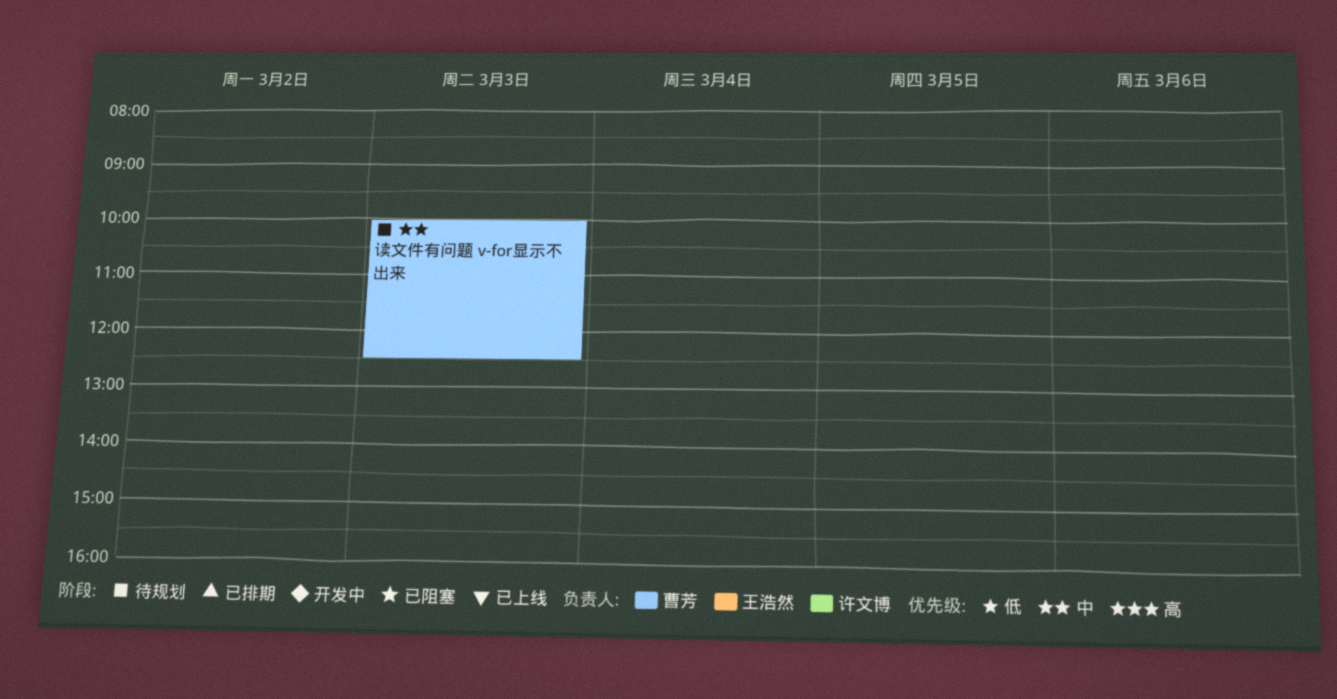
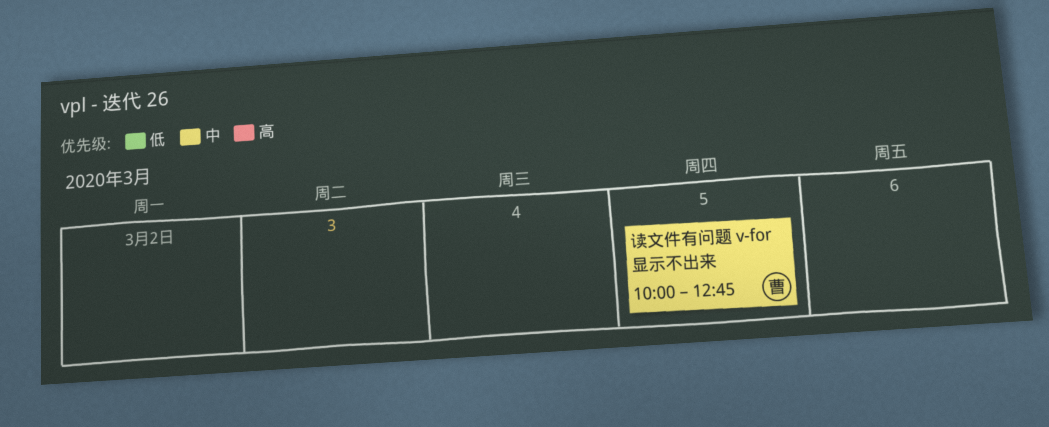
读文件有问题 v-for显示不出来, day: Mar 3 -> Mar 5
读文件有问题 v-for显示不出来, ends: 12:30 -> 12:45

